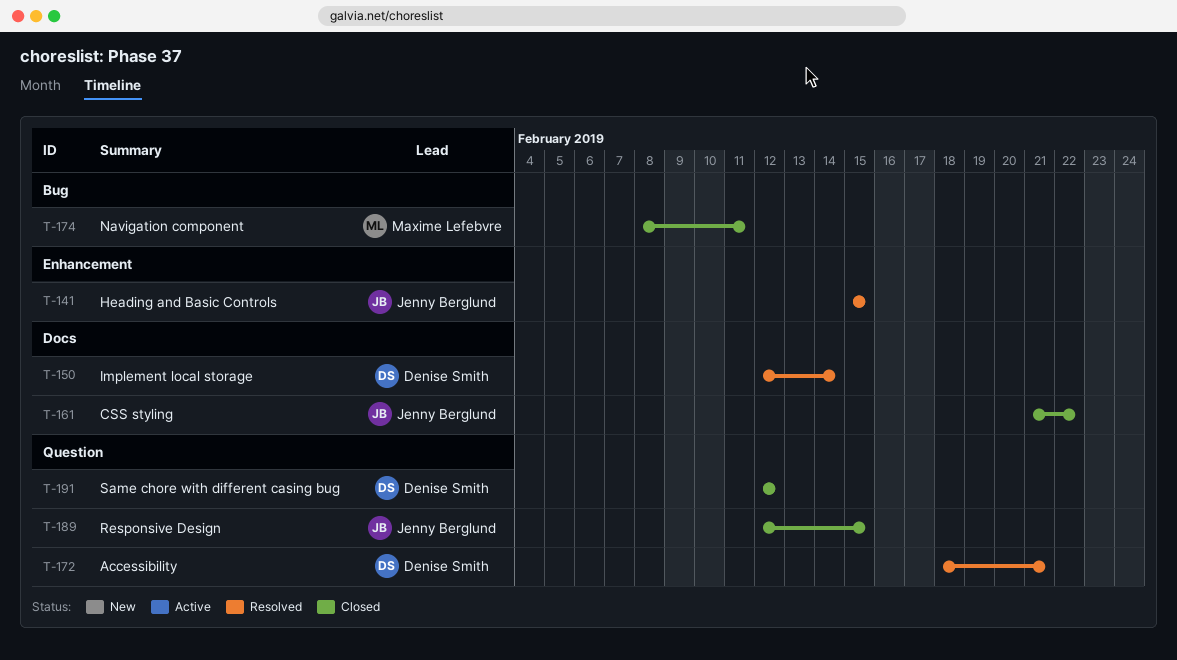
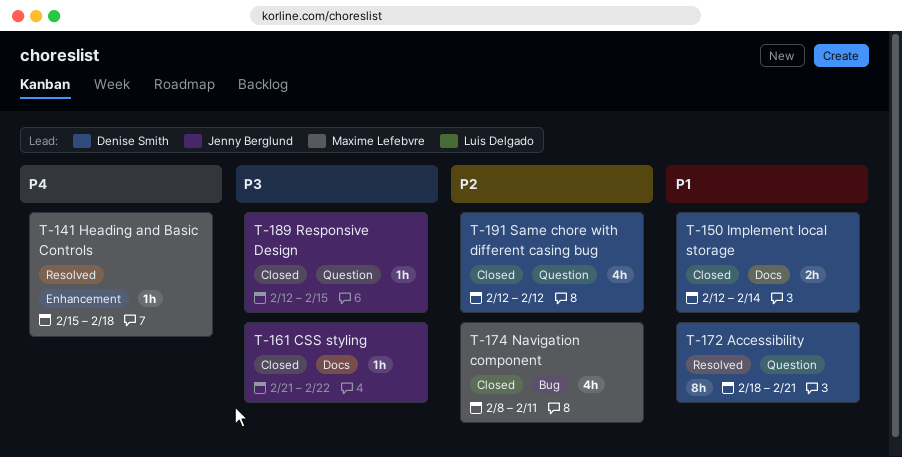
T-141, owner: Jenny Berglund -> Maxime Lefebvre
T-141, due: Feb 15 -> Feb 18
T-150, status: Resolved -> Closed

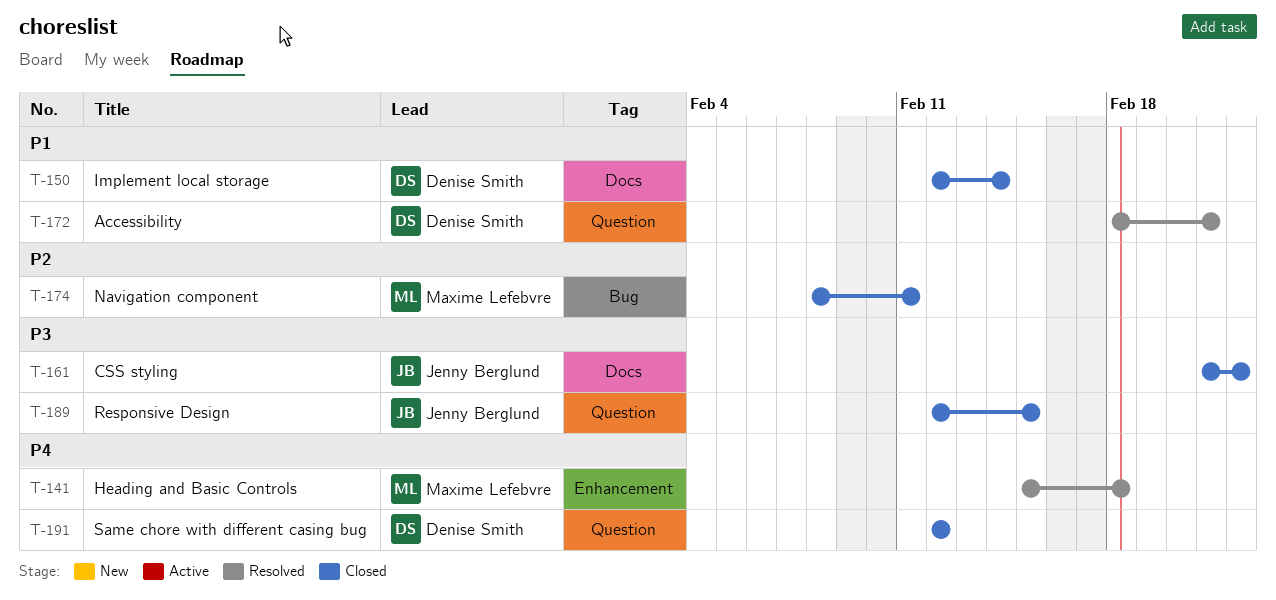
T-191, priority: P2 -> P4

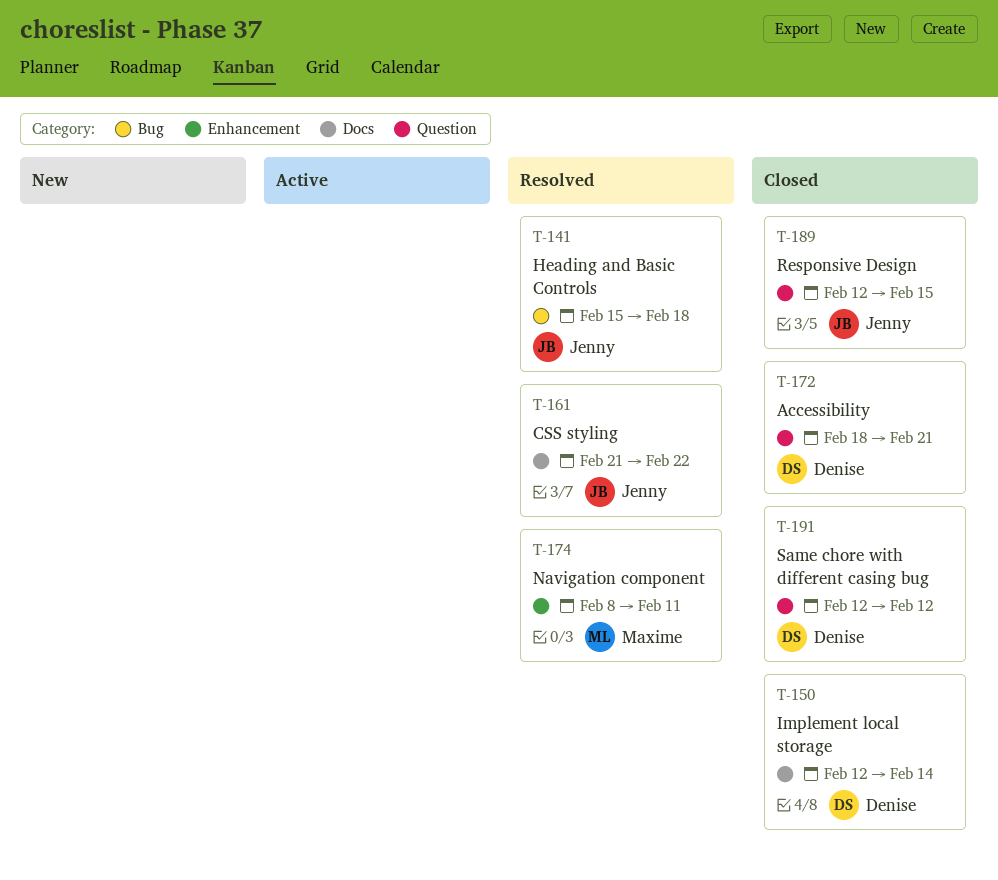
T-141, owner: Maxime Lefebvre -> Jenny Berglund
T-141, label: Enhancement -> Bug
T-161, status: Closed -> Resolved
T-172, status: Resolved -> Closed
T-174, status: Closed -> Resolved
T-174, label: Bug -> Enhancement

